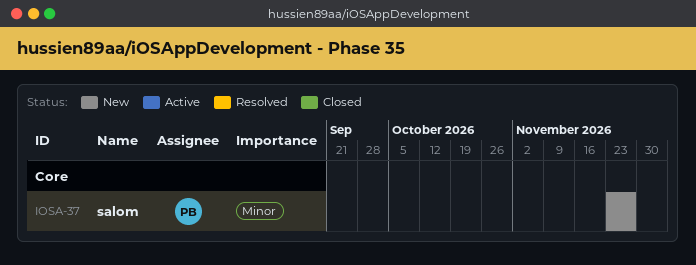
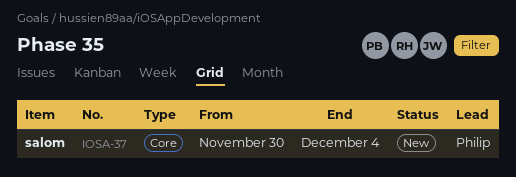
IOSA-37, start: Nov 23 -> Nov 30
IOSA-37, due: Nov 27 -> Dec 4

